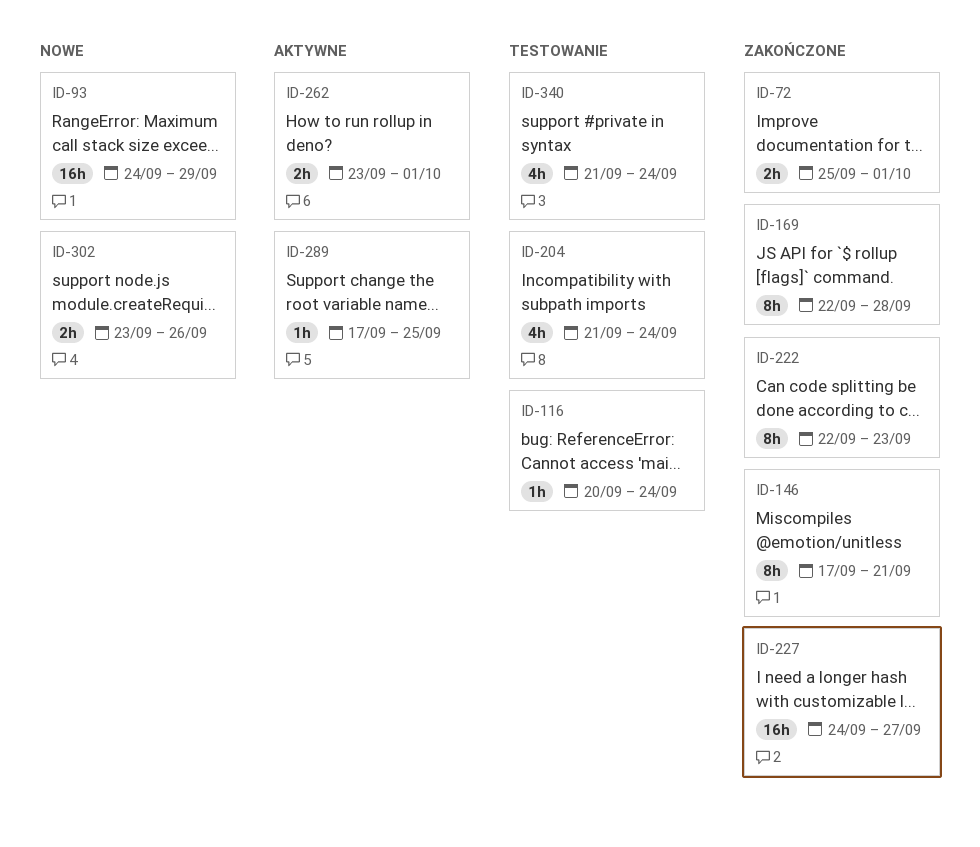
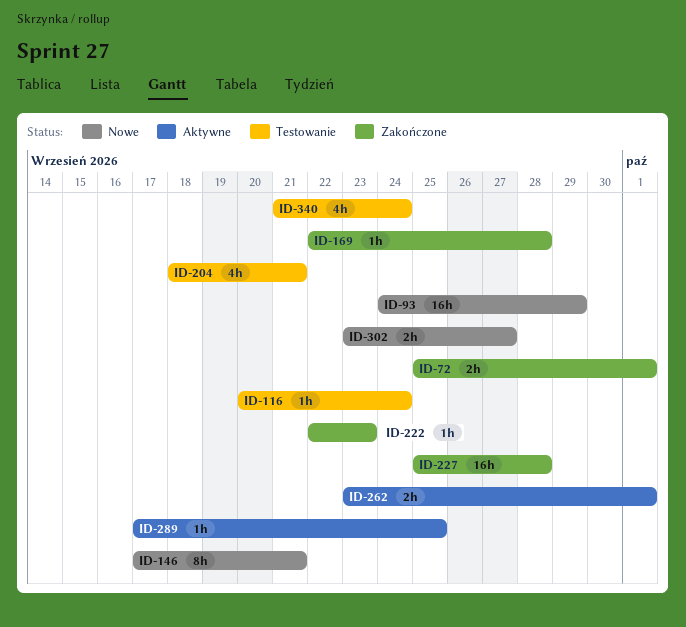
ID-146, status: Zakończone -> Nowe
ID-169, estimate: 8h -> 1h
ID-204, start: Sep 21 -> Sep 18
ID-204, due: Sep 24 -> Sep 21
ID-222, estimate: 8h -> 1h
ID-227, start: Sep 24 -> Sep 25
ID-227, due: Sep 27 -> Sep 28
ID-302, due: Sep 26 -> Sep 27

